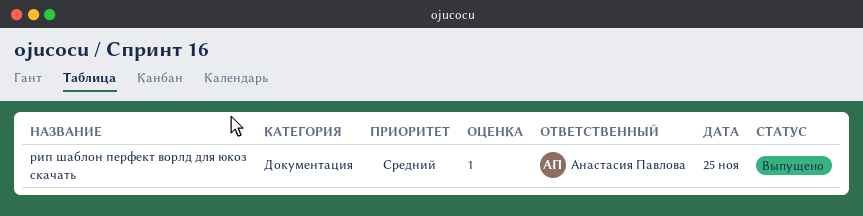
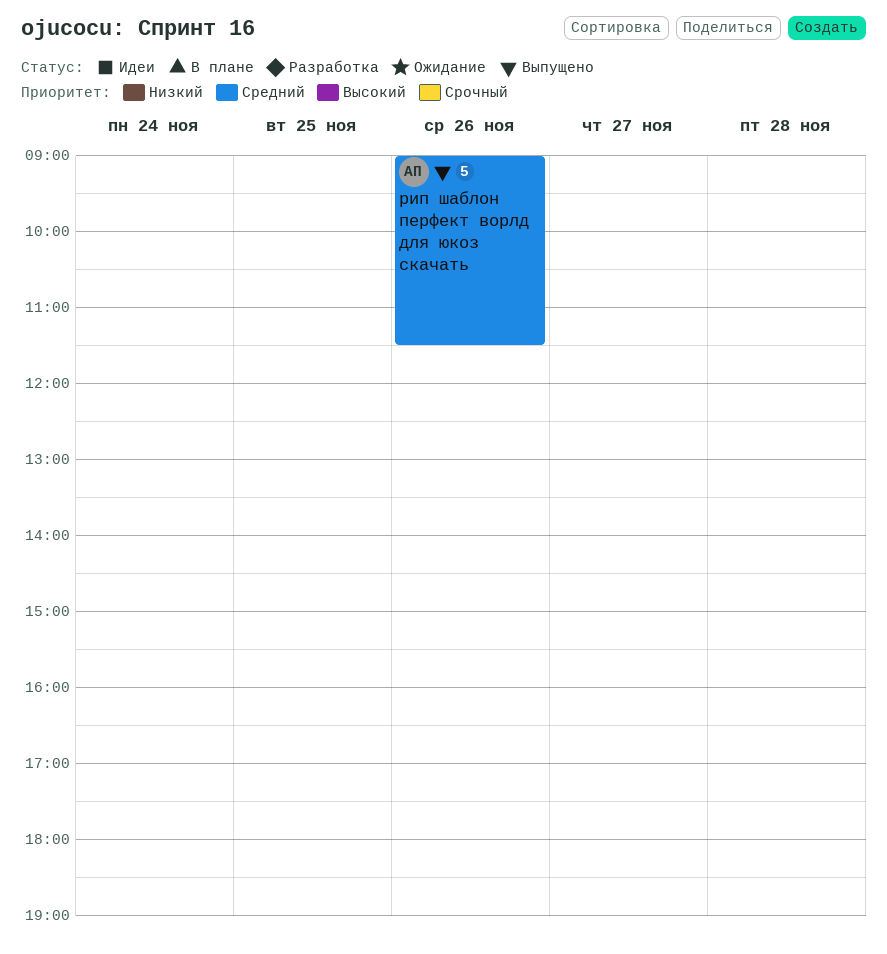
рип шаблон перфект ворлд для юкоз скачать, estimate: 1 -> 5
рип шаблон перфект ворлд для юкоз скачать, day: Nov 25 -> Nov 26

